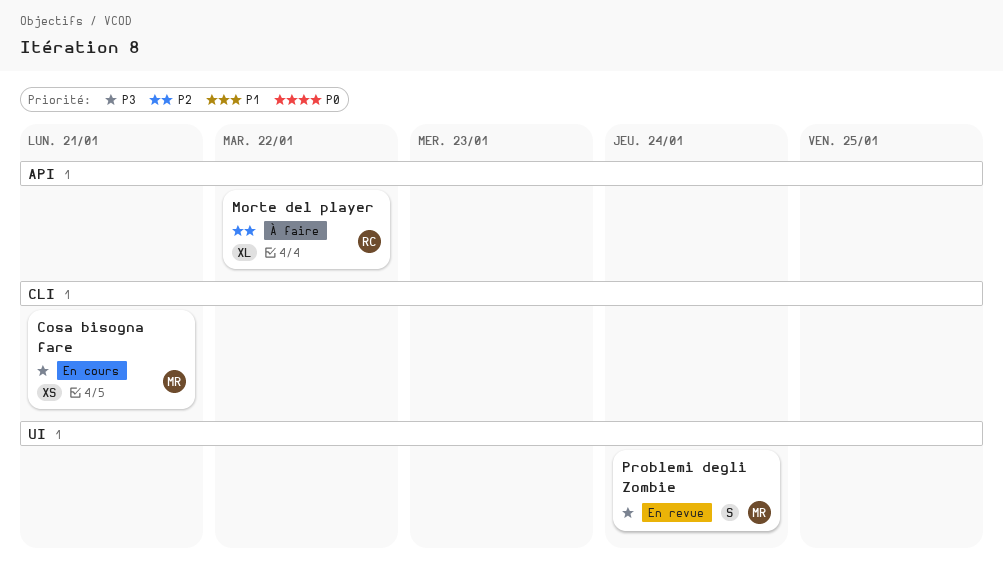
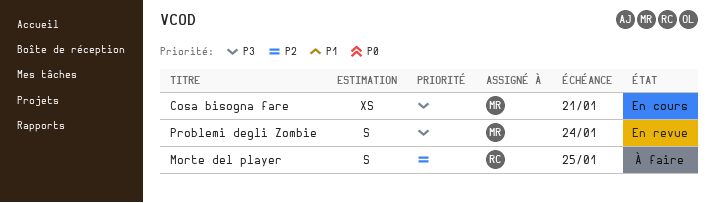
Morte del player, estimate: XL -> S
Morte del player, due: Jan 22 -> Jan 25

